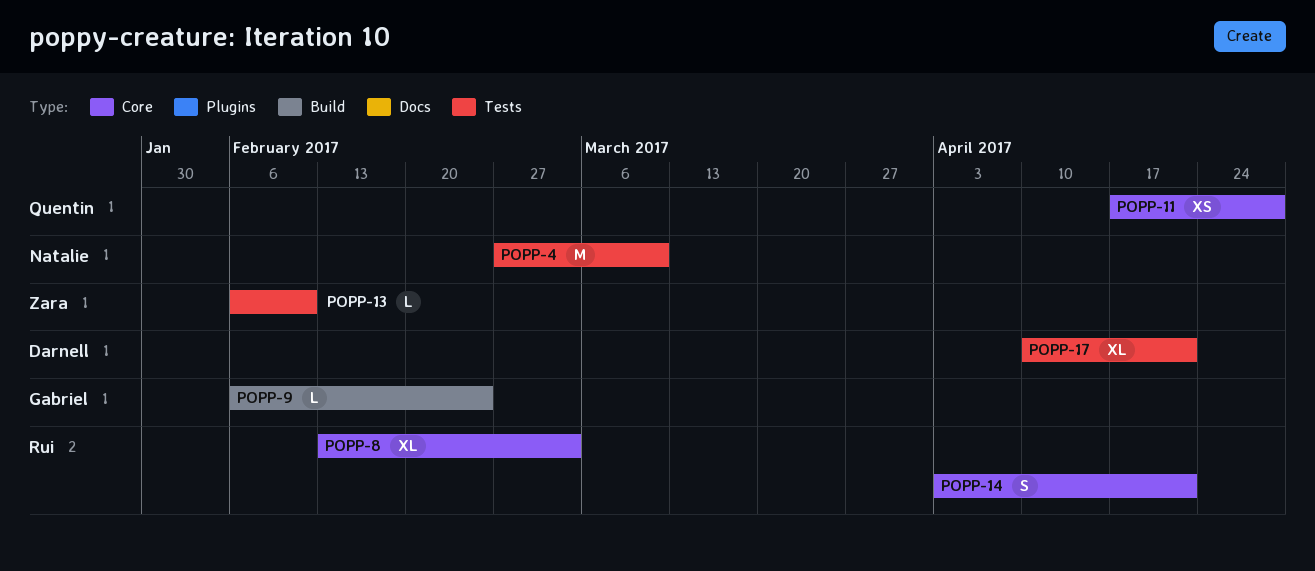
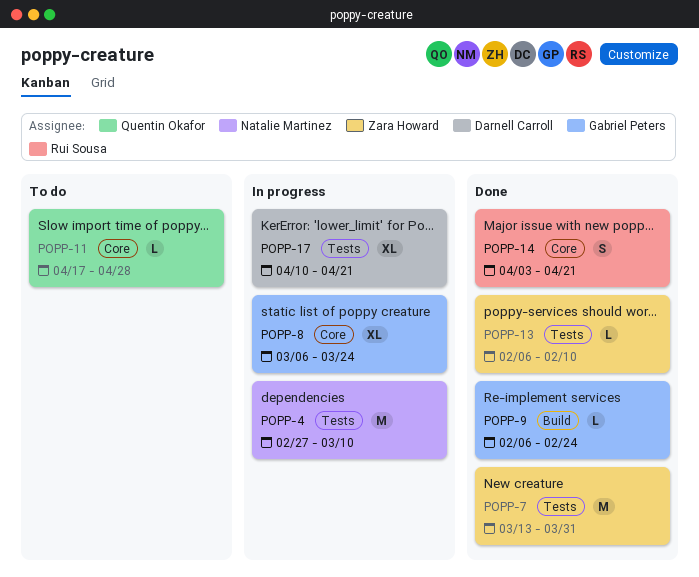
POPP-7: none -> present
POPP-8, owner: Rui Sousa -> Gabriel Peters
POPP-8, start: Feb 13 -> Mar 6
POPP-8, due: Mar 3 -> Mar 24
POPP-11, estimate: XS -> L

